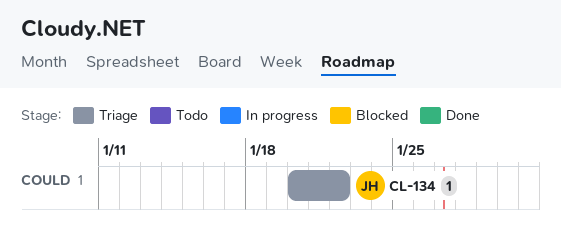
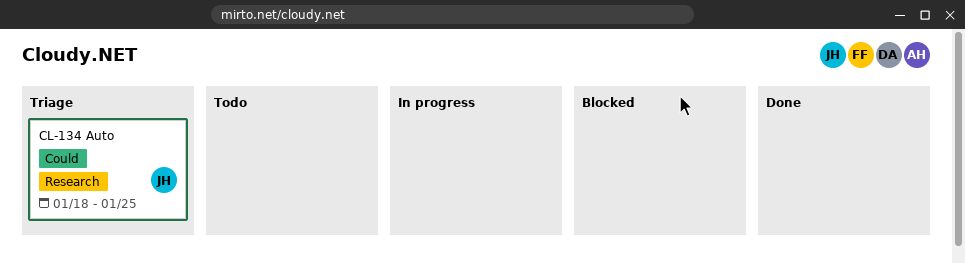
CL-134, start: Jan 20 -> Jan 18
CL-134, due: Jan 22 -> Jan 25

